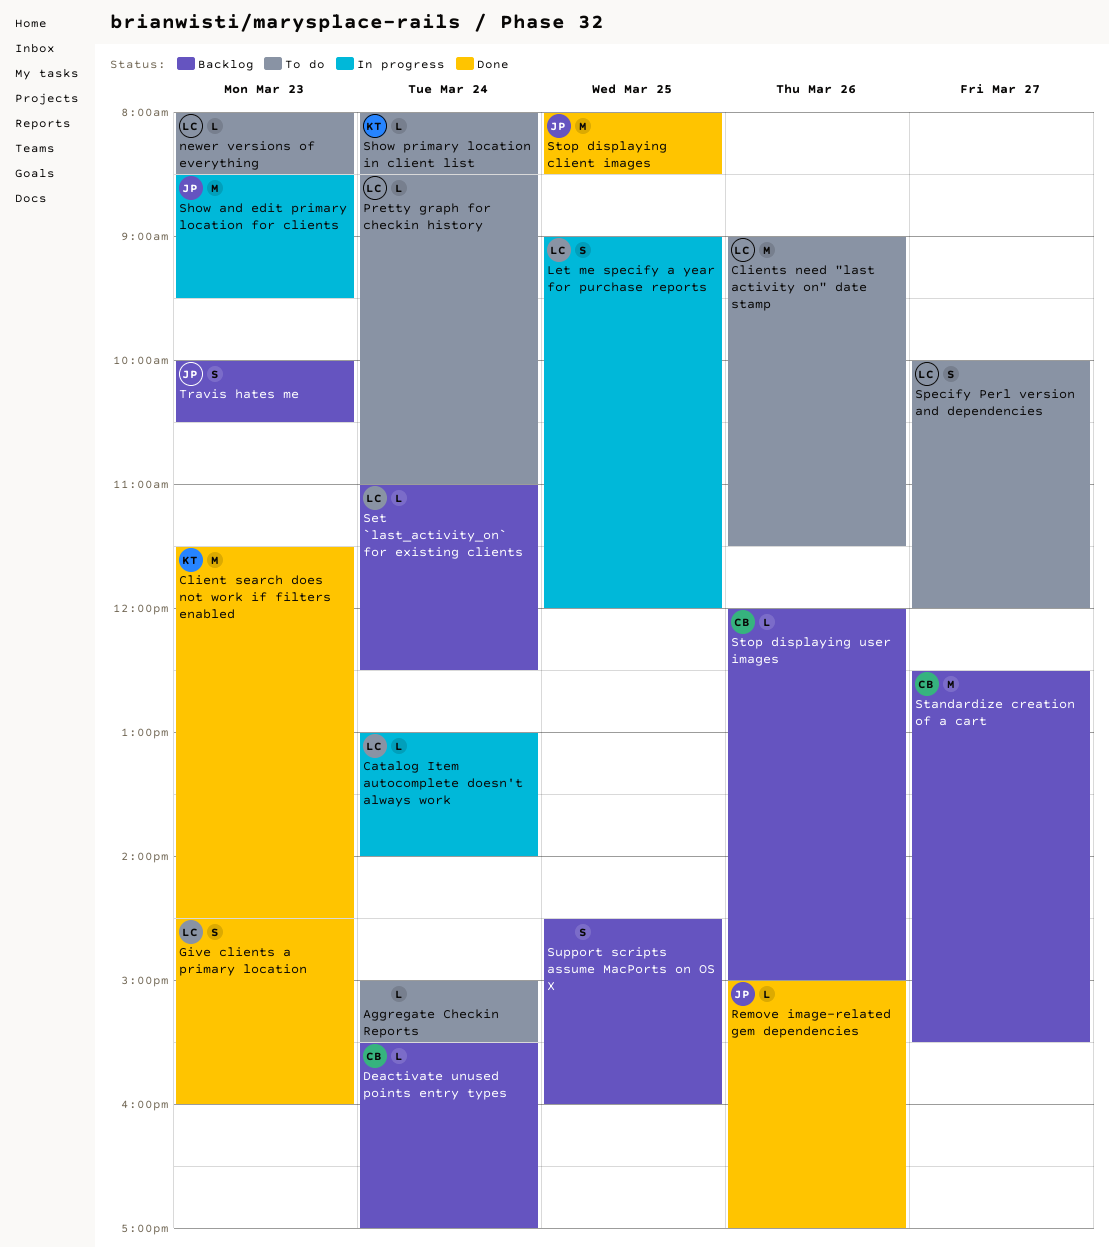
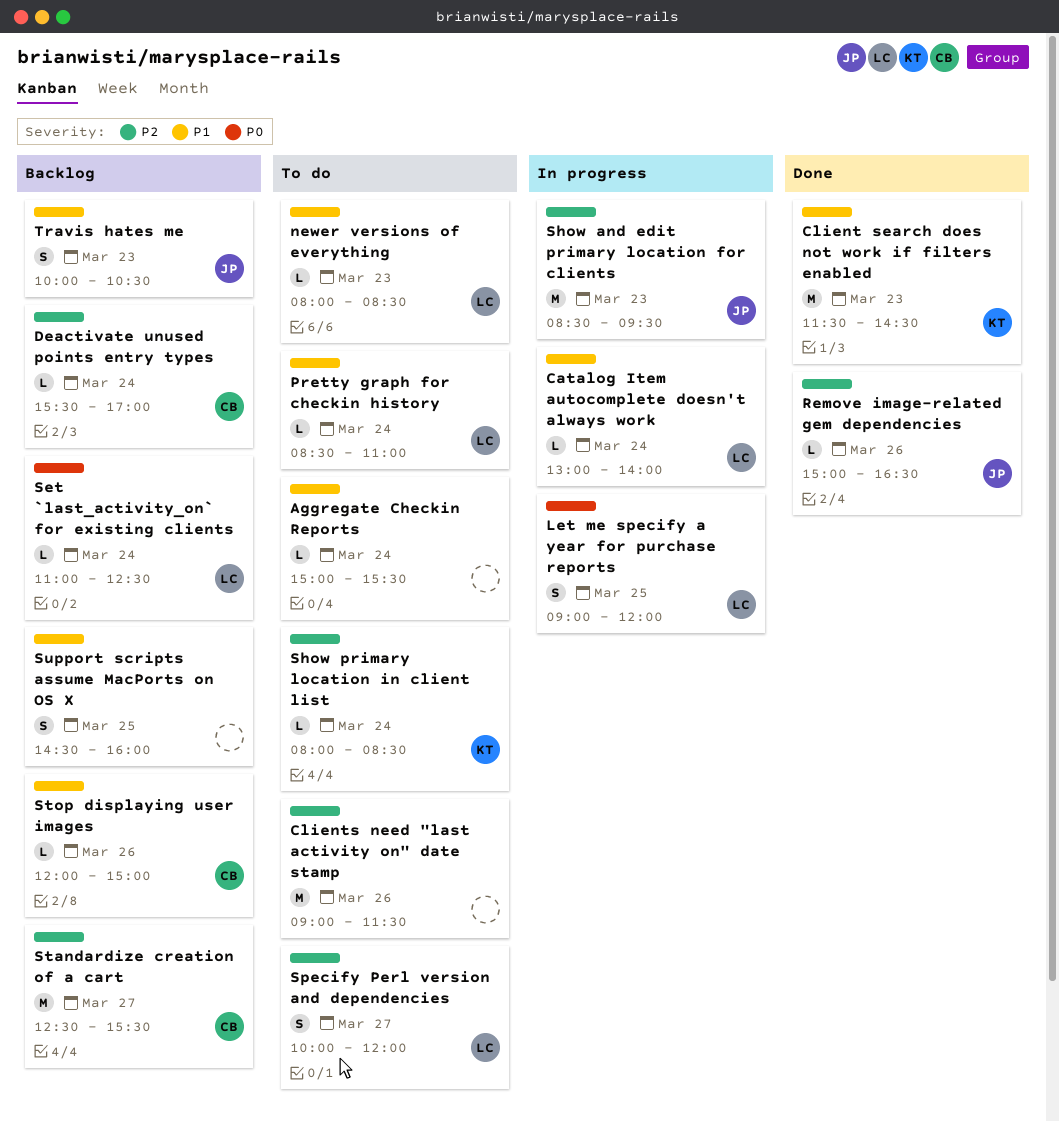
Clients need "last activity on" date stamp, owner: LC -> none
Give clients a primary location: present -> none
Remove image-related gem dependencies, ends: 17:00 -> 16:30
Stop displaying client images: present -> none

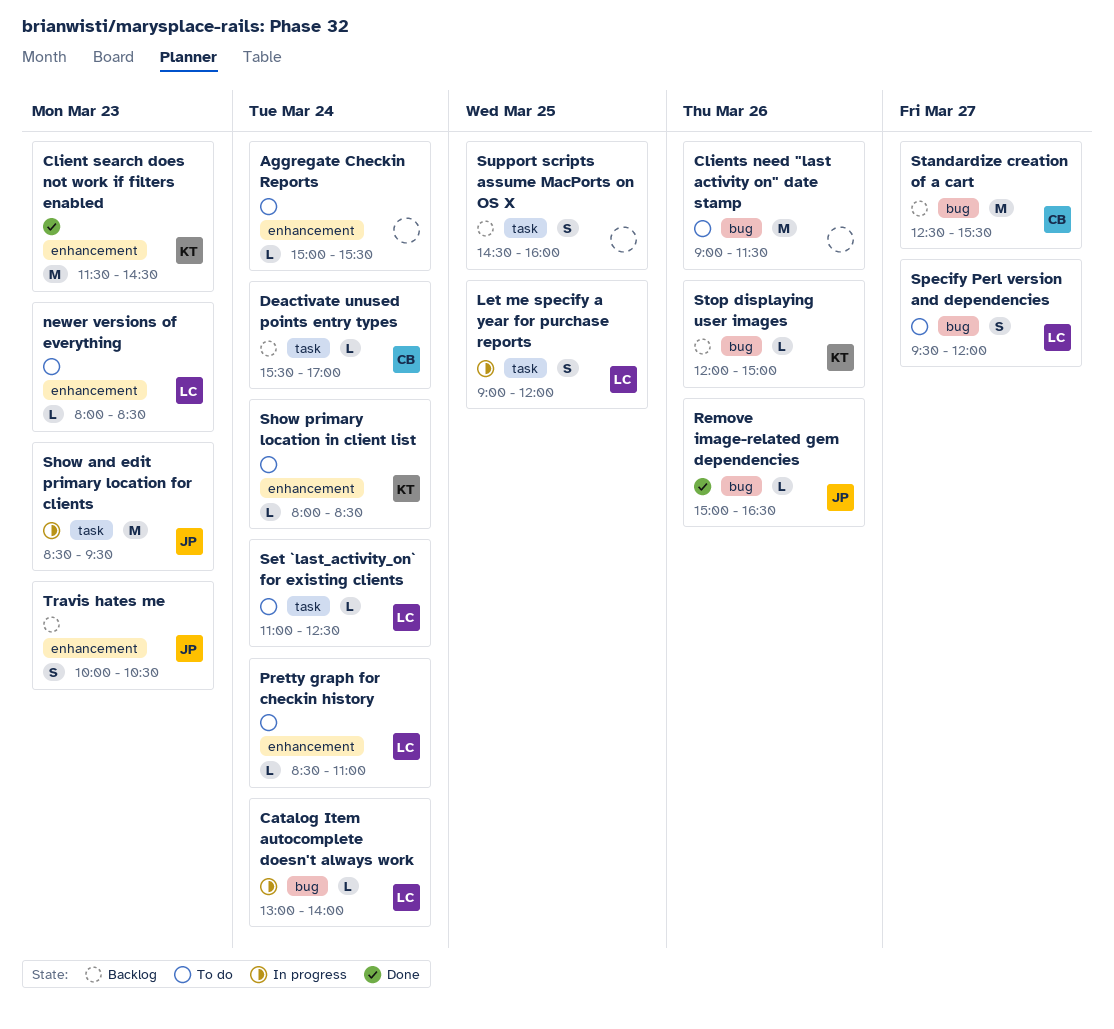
Set `last_activity_on` for existing clients, status: Backlog -> To do
Specify Perl version and dependencies, begins: 10:00 -> 09:30
Stop displaying user images, owner: CB -> KT

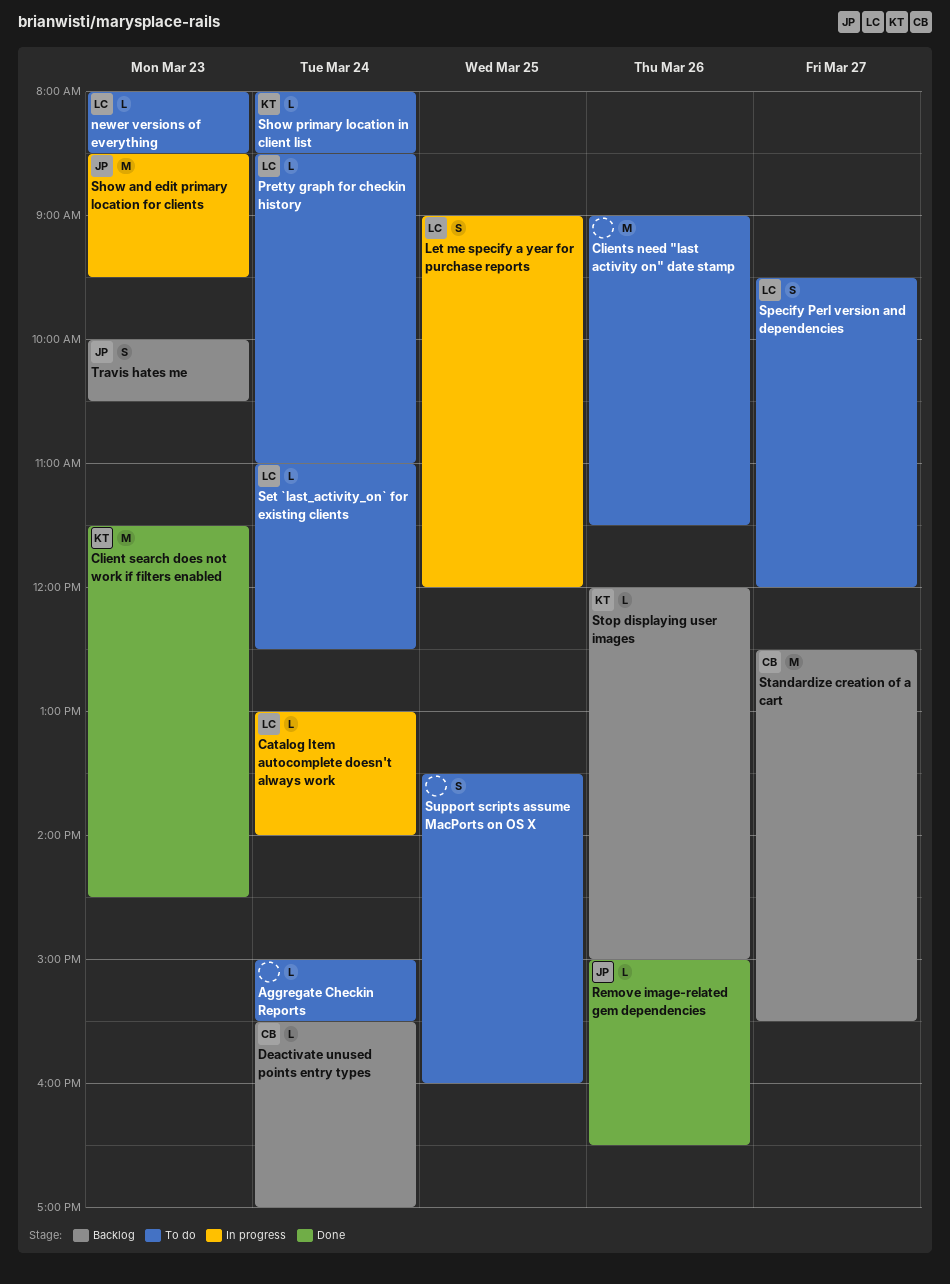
Support scripts assume MacPorts on OS X, status: Backlog -> To do
Support scripts assume MacPorts on OS X, begins: 14:30 -> 13:30

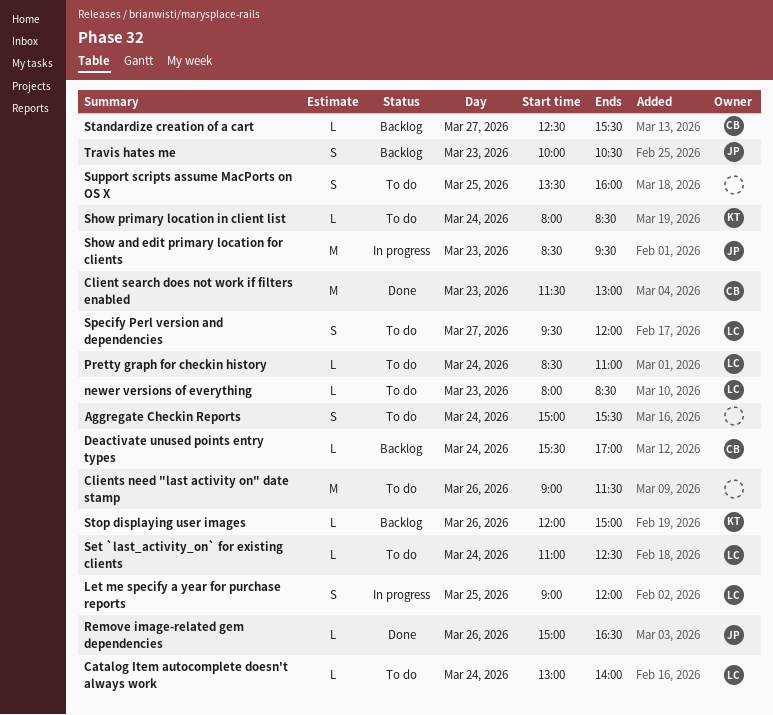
Aggregate Checkin Reports, estimate: L -> S
Catalog Item autocomplete doesn't always work, status: In progress -> To do
Client search does not work if filters enabled, owner: KT -> CB
Client search does not work if filters enabled, ends: 14:30 -> 13:00
Standardize creation of a cart, estimate: M -> L

